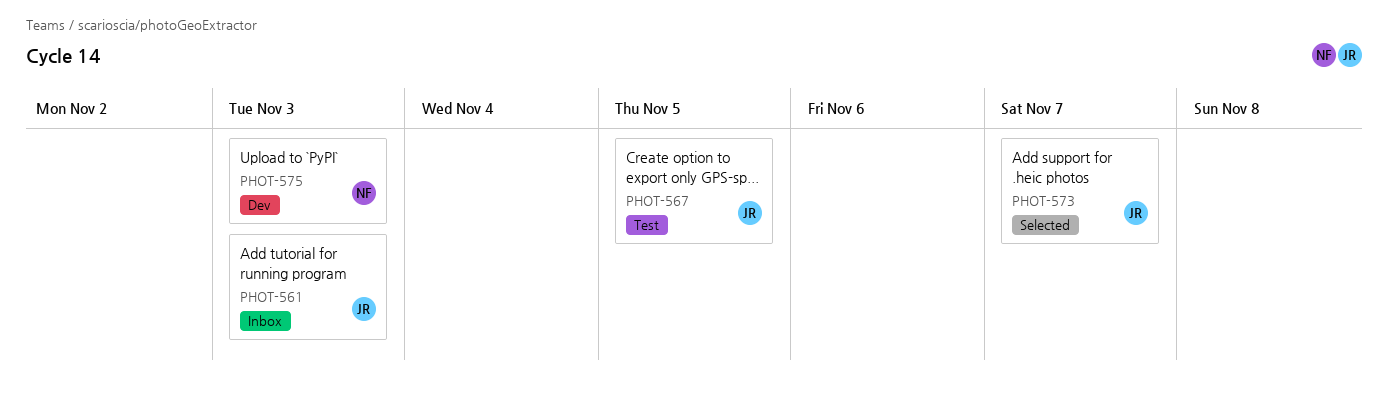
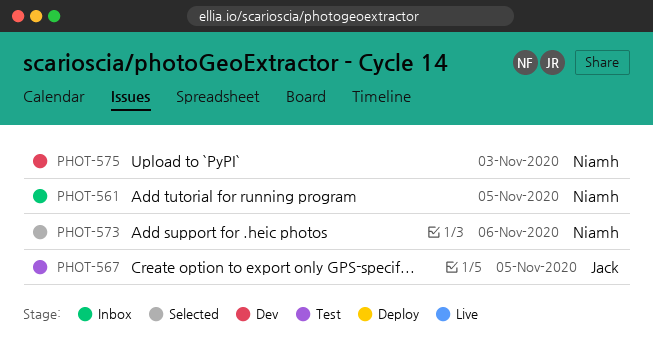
PHOT-561, owner: Jack -> Niamh
PHOT-561, due: Nov 3 -> Nov 5
PHOT-573, owner: Jack -> Niamh
PHOT-573, due: Nov 7 -> Nov 6

